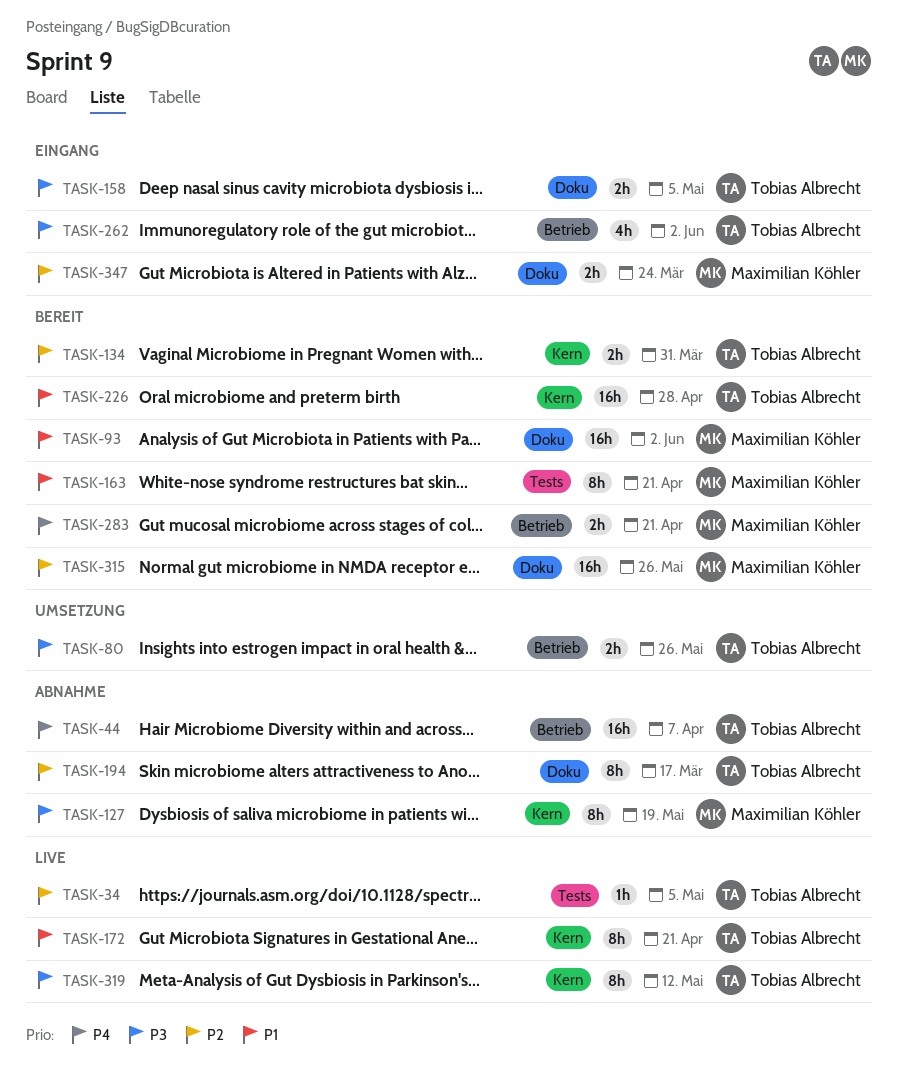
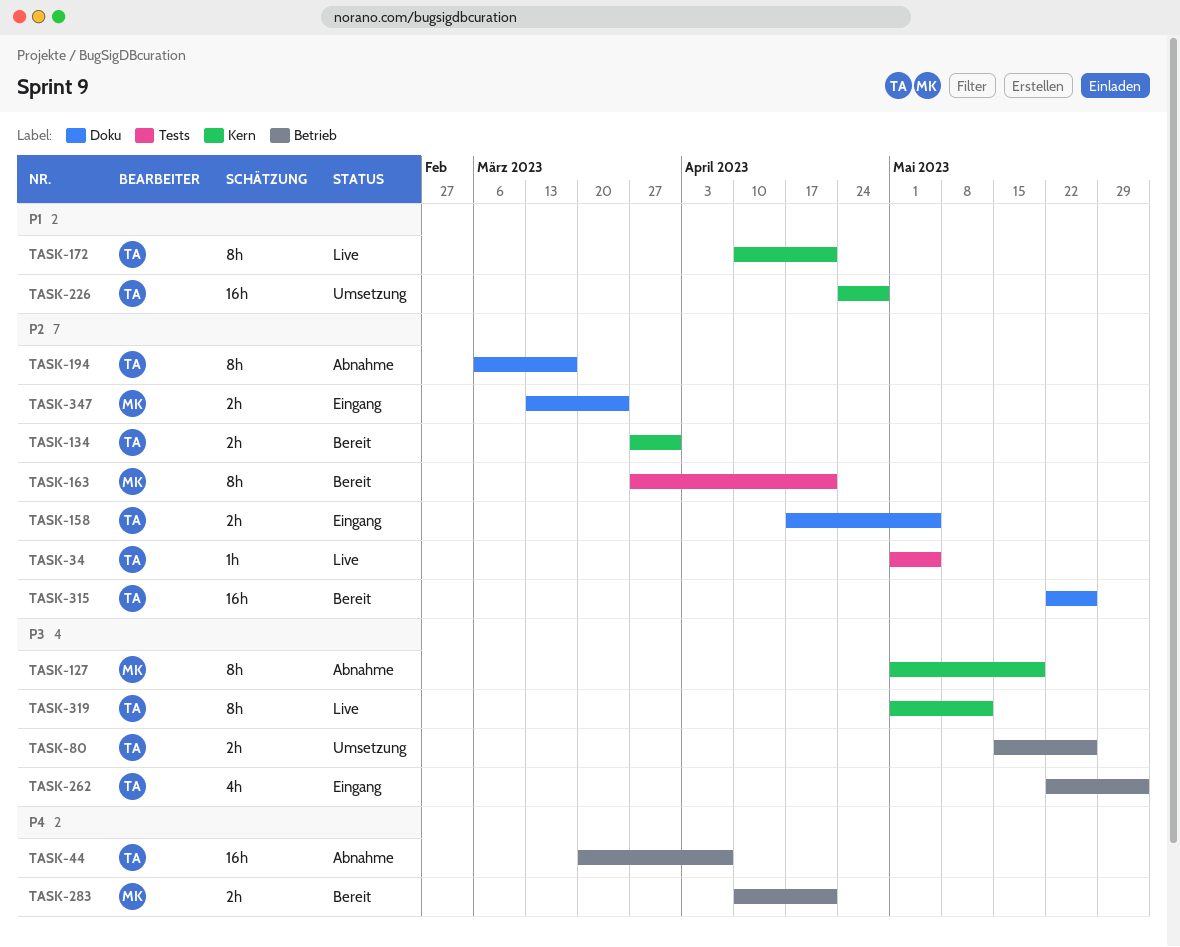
TASK-93: present -> none
TASK-158, priority: P3 -> P2
TASK-163, priority: P1 -> P2
TASK-226, status: Bereit -> Umsetzung
TASK-315, owner: Maximilian Köhler -> Tobias Albrecht

